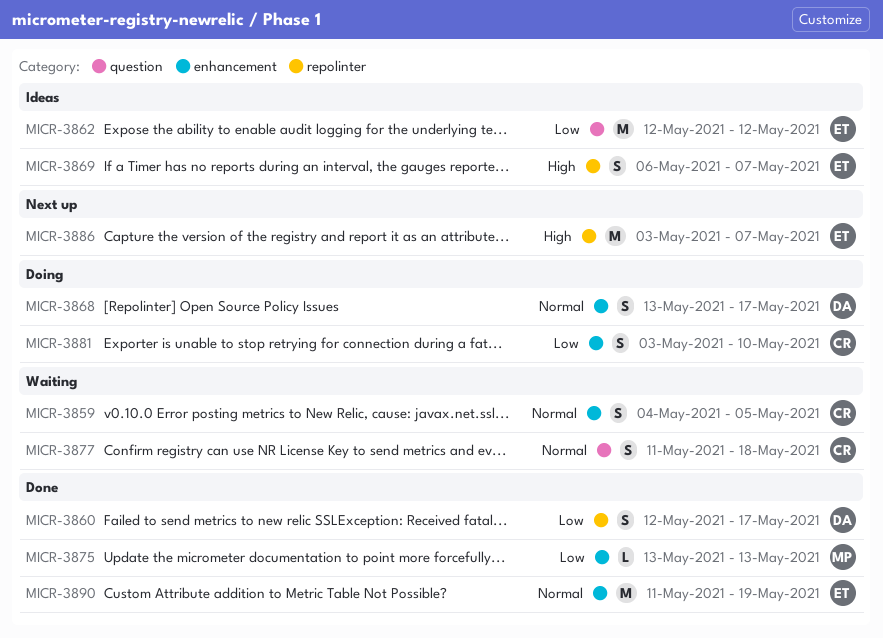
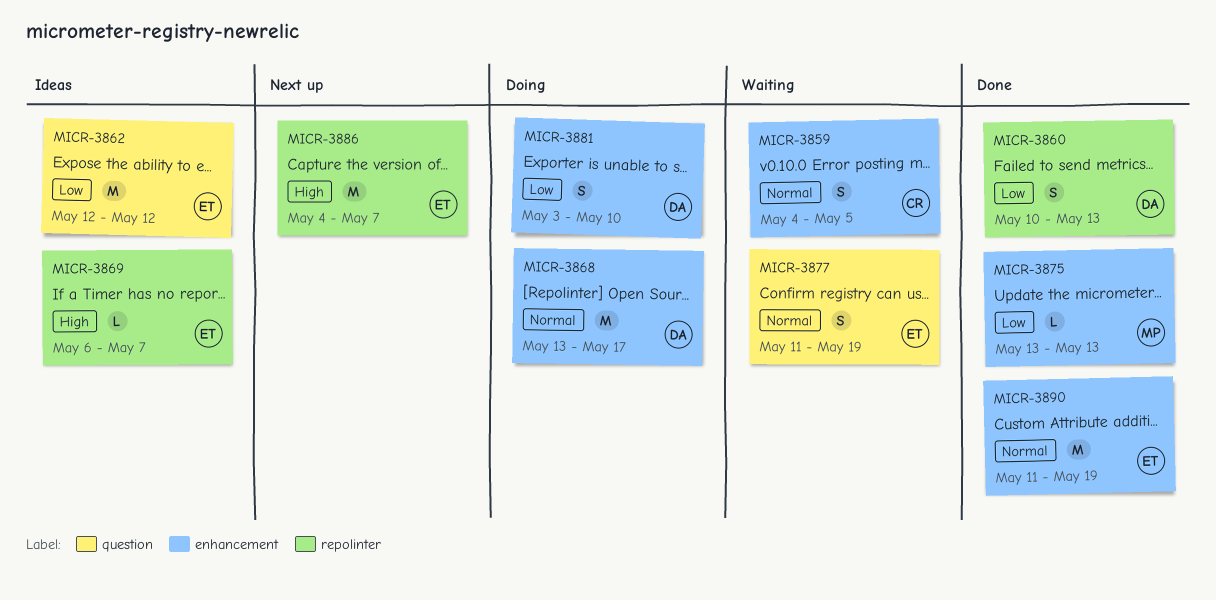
MICR-3860, start: May 12 -> May 10
MICR-3860, due: May 17 -> May 13
MICR-3868, estimate: S -> M
MICR-3869, estimate: S -> L
MICR-3877, owner: CR -> ET
MICR-3877, due: May 18 -> May 19
MICR-3881, owner: CR -> DA
MICR-3886, start: May 3 -> May 4

